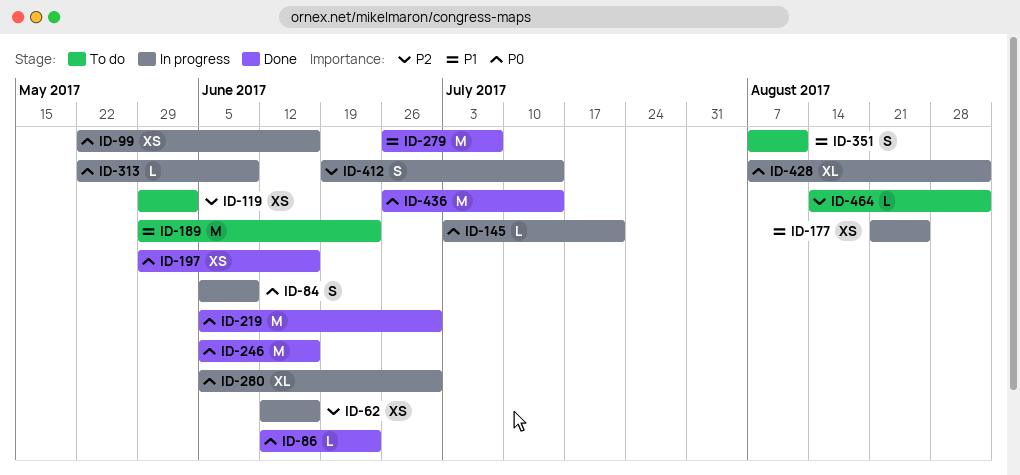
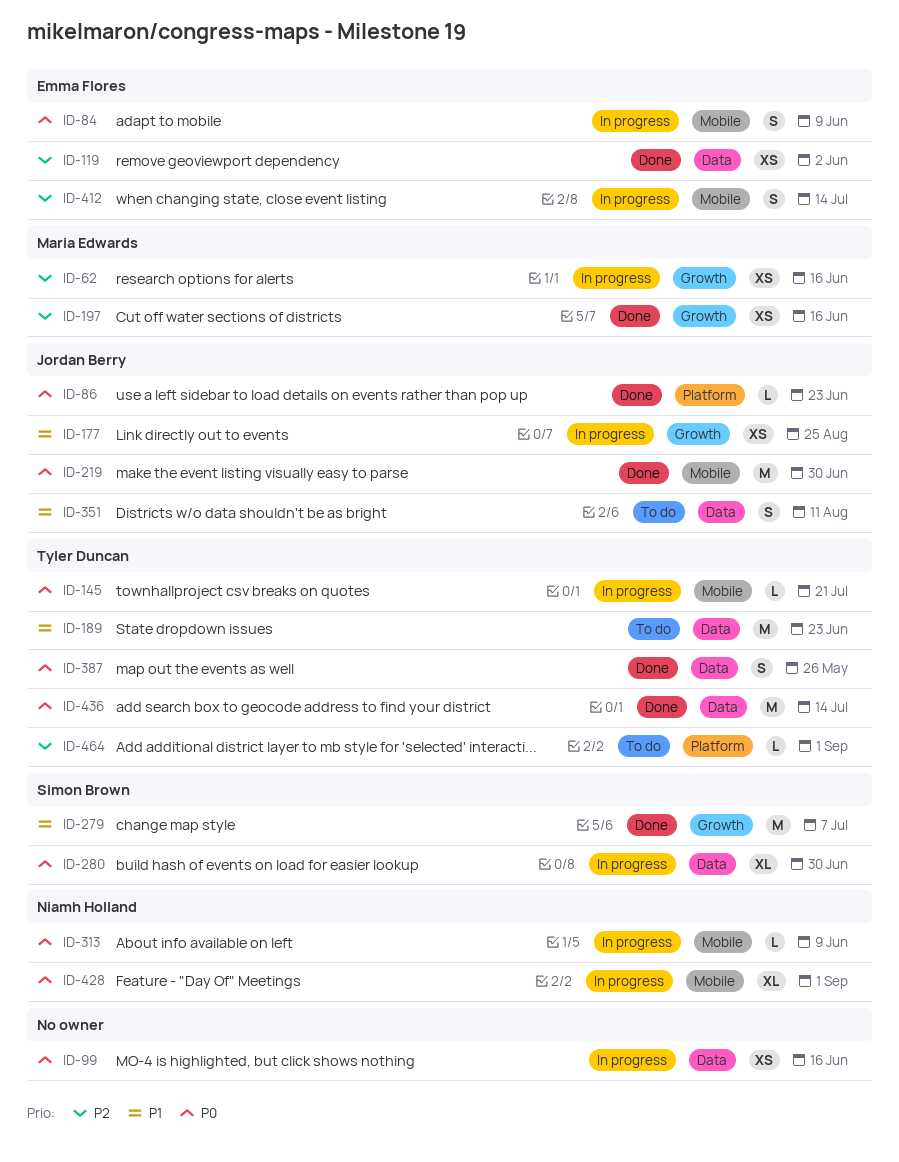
ID-119, status: To do -> Done
ID-197, priority: P0 -> P2
ID-246: present -> none
ID-387: none -> present

